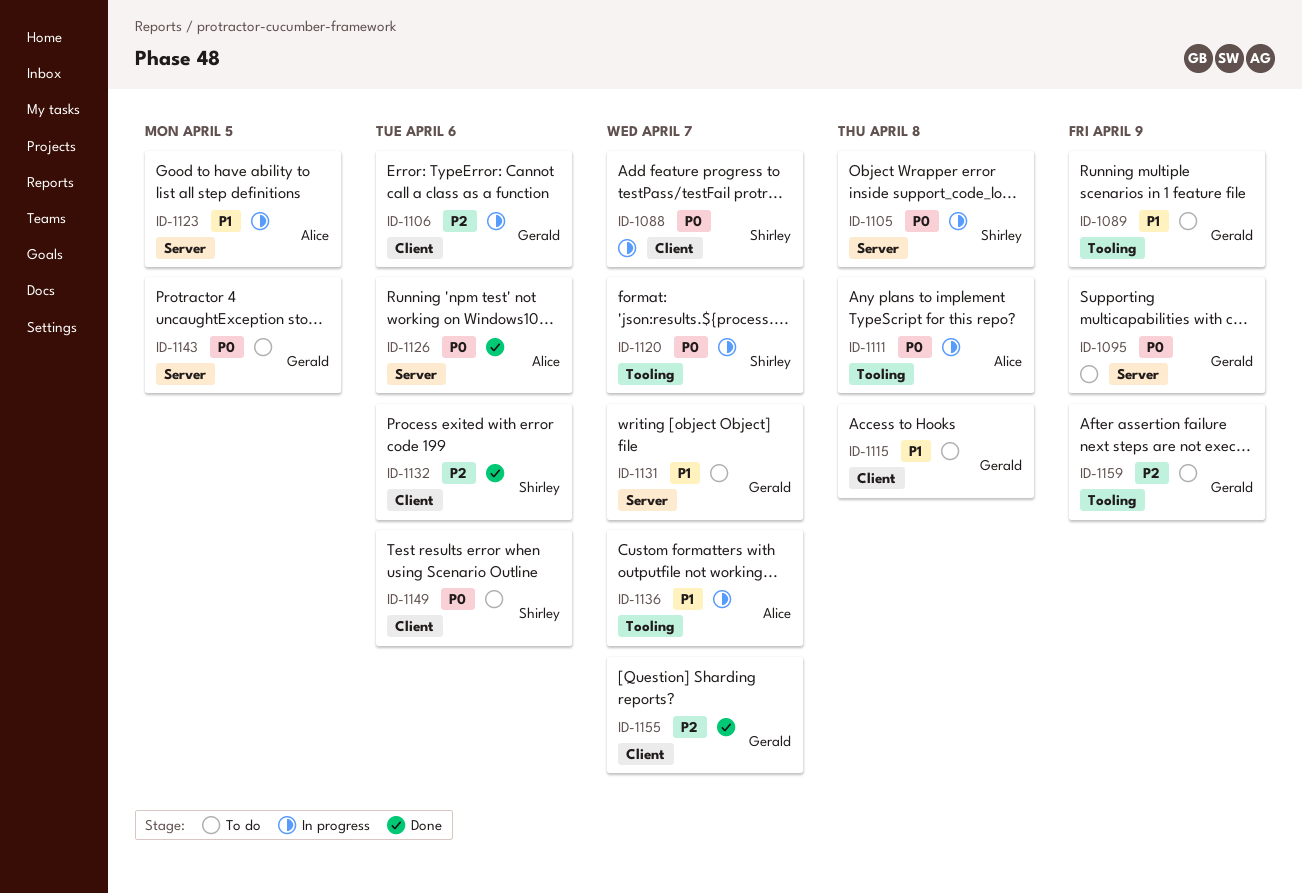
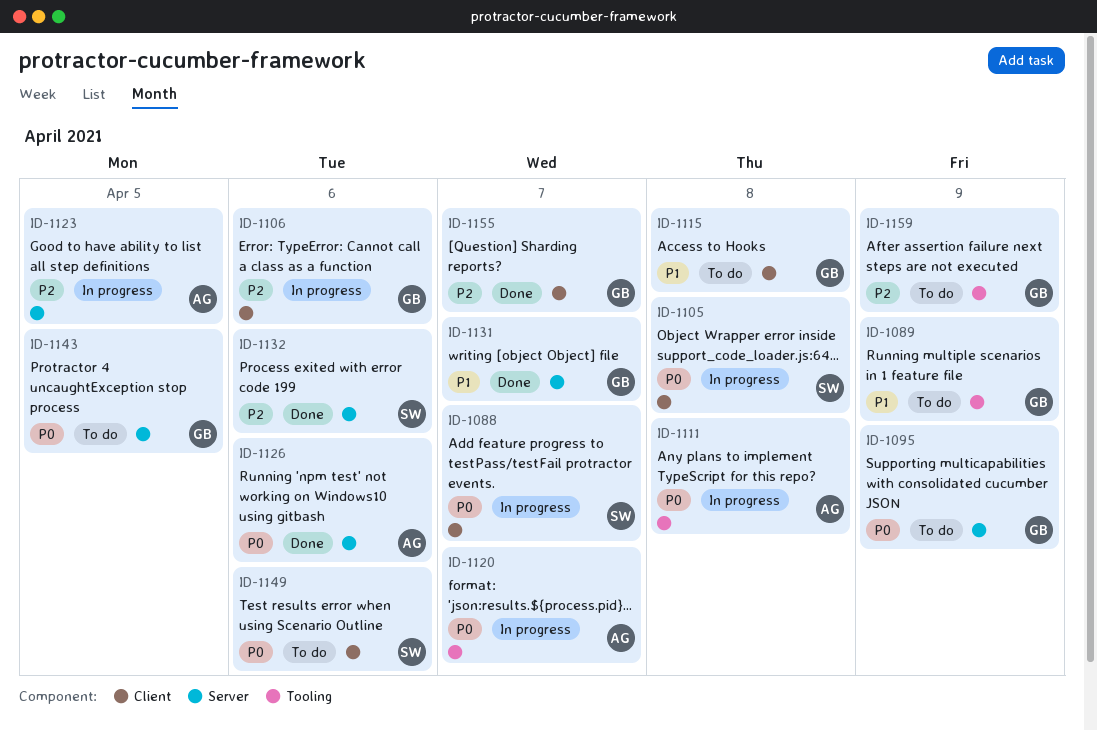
ID-1105, label: Server -> Client
ID-1120, owner: Shirley -> Alice
ID-1123, priority: P1 -> P2
ID-1131, status: To do -> Done
ID-1132, label: Client -> Server
ID-1136: present -> none

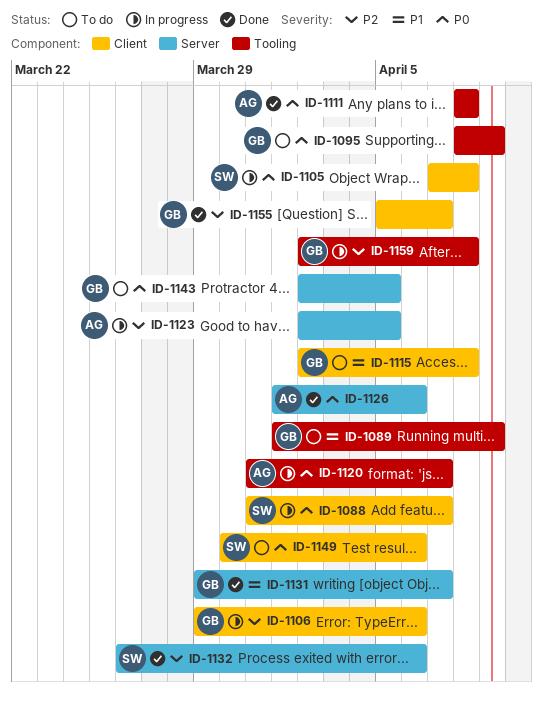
ID-1095, label: Server -> Tooling
ID-1111, status: In progress -> Done
ID-1159, status: To do -> In progress
ID-1159, due: Apr 9 -> Apr 8

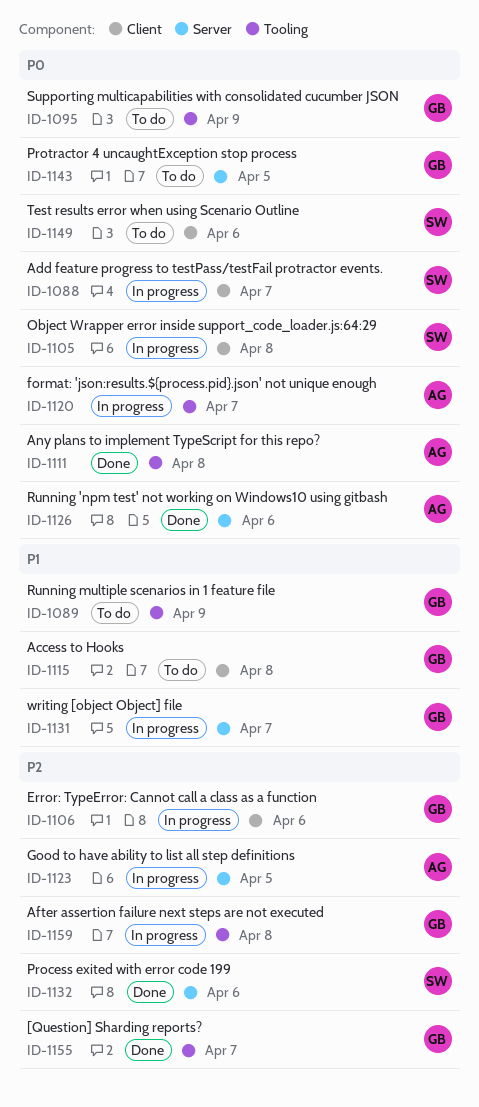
ID-1131, status: Done -> In progress
ID-1155, label: Client -> Tooling

